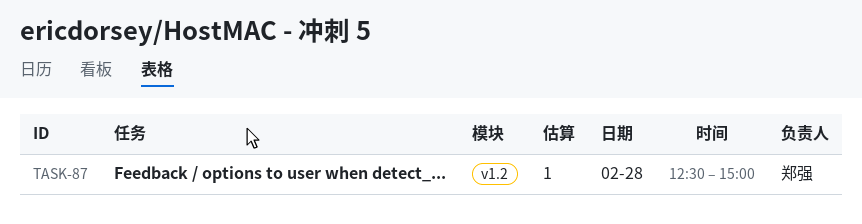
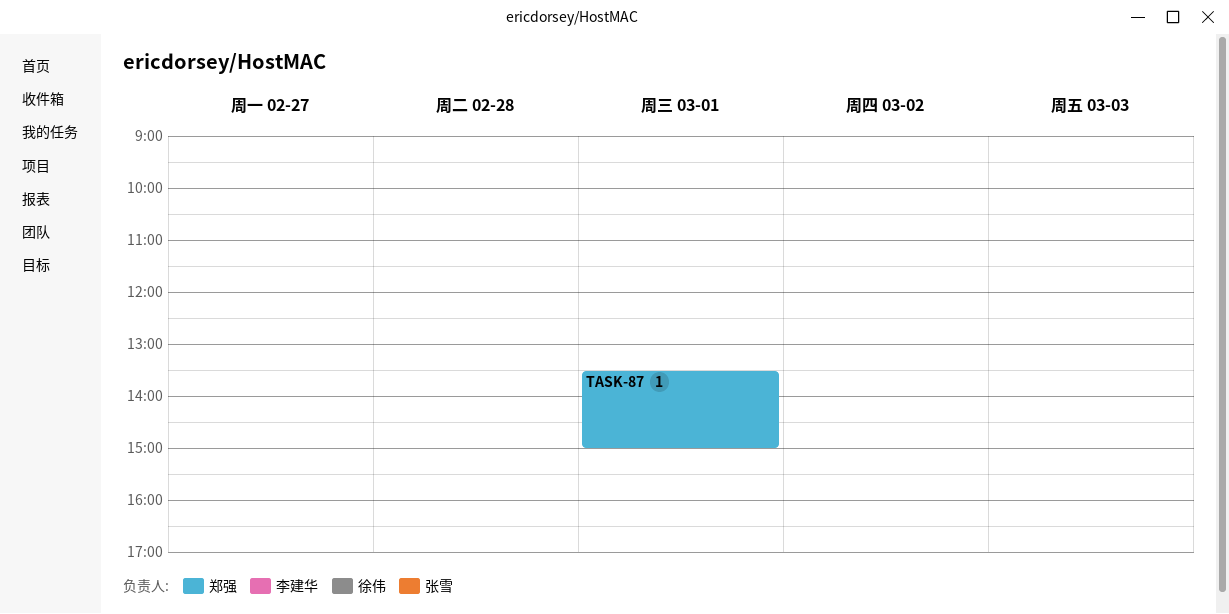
TASK-87, day: Feb 28 -> Mar 1
TASK-87, begins: 12:30 -> 13:30

